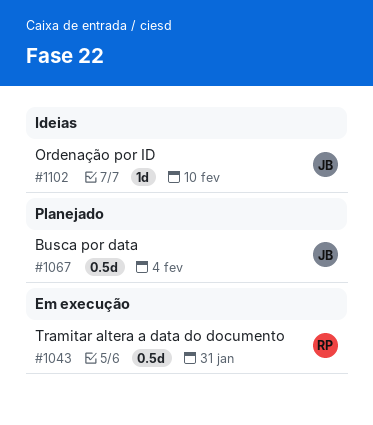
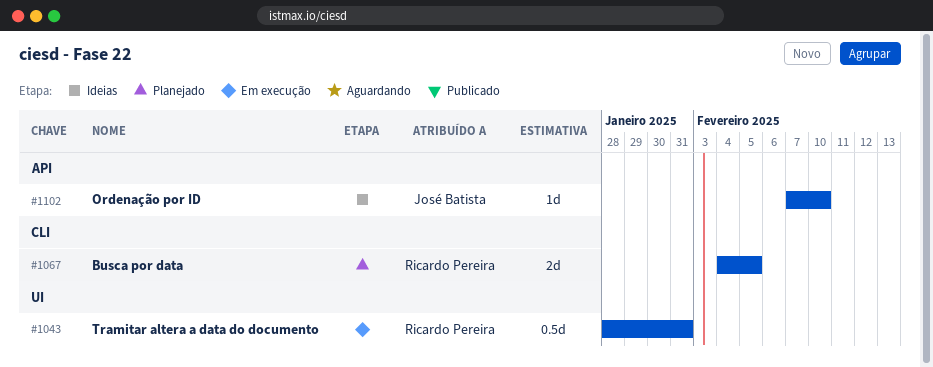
#1067, owner: José Batista -> Ricardo Pereira
#1067, estimate: 0.5d -> 2d
#1067, due: Feb 4 -> Feb 5

